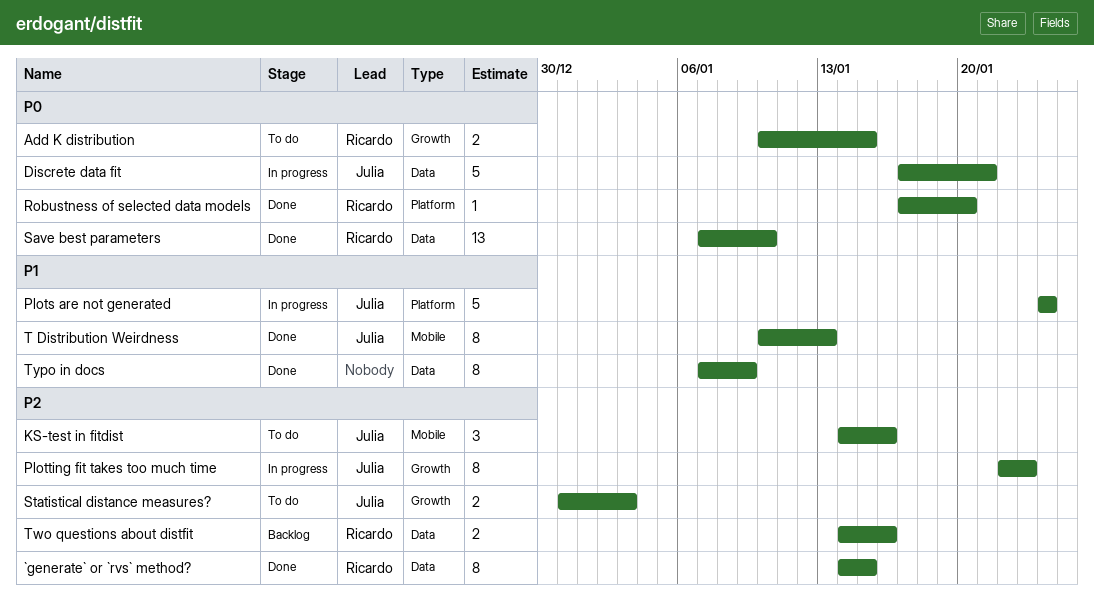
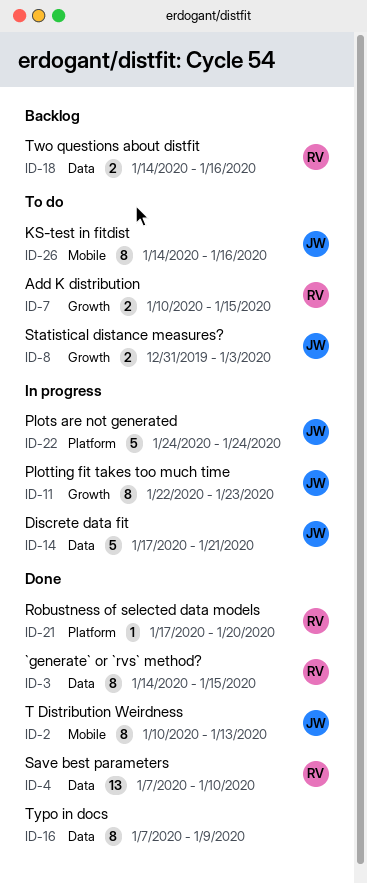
KS-test in fitdist, estimate: 3 -> 8

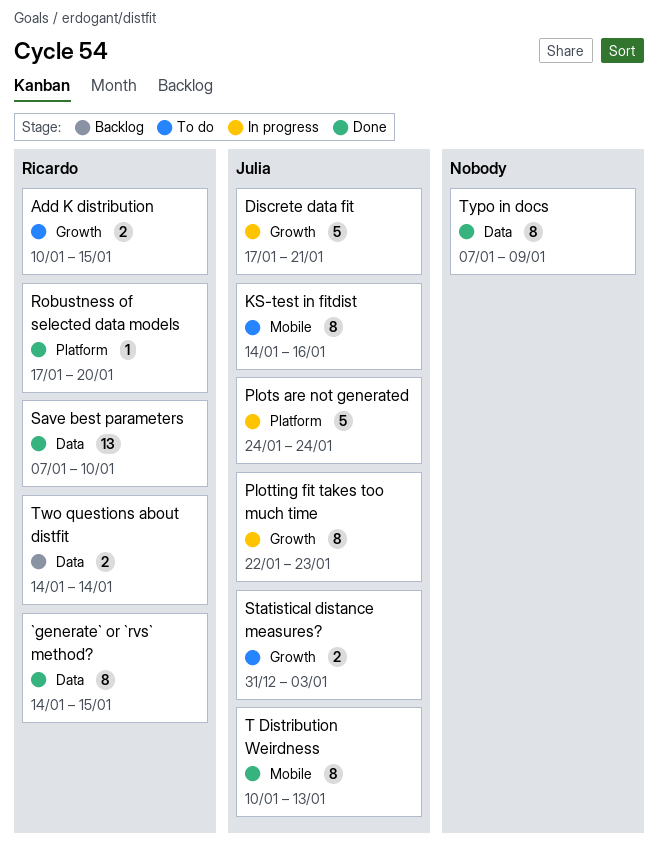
Discrete data fit, label: Data -> Growth
Two questions about distfit, due: Jan 16 -> Jan 14

